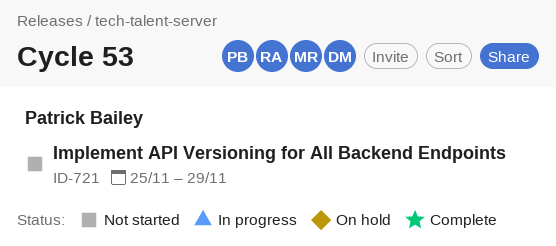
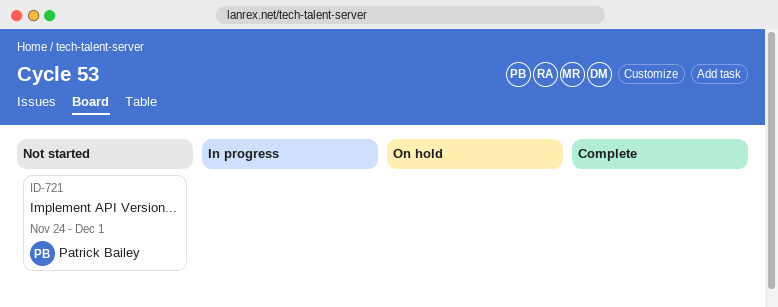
ID-721, start: Nov 25 -> Nov 24
ID-721, due: Nov 29 -> Dec 1

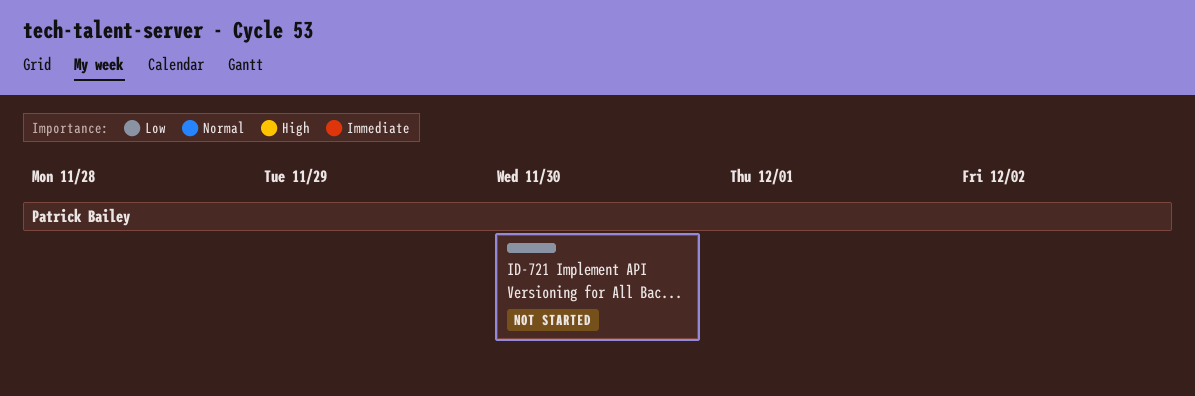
ID-721, due: Dec 1 -> Nov 30

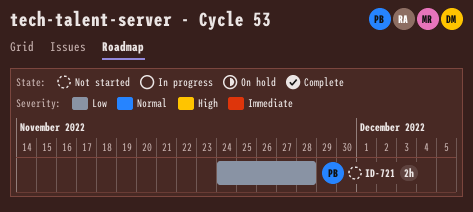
ID-721, due: Nov 30 -> Nov 28

